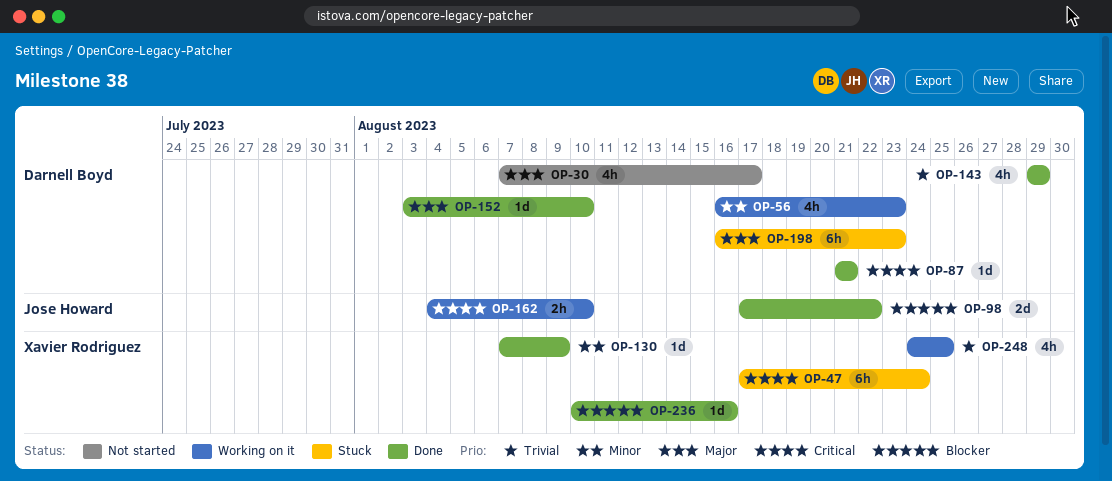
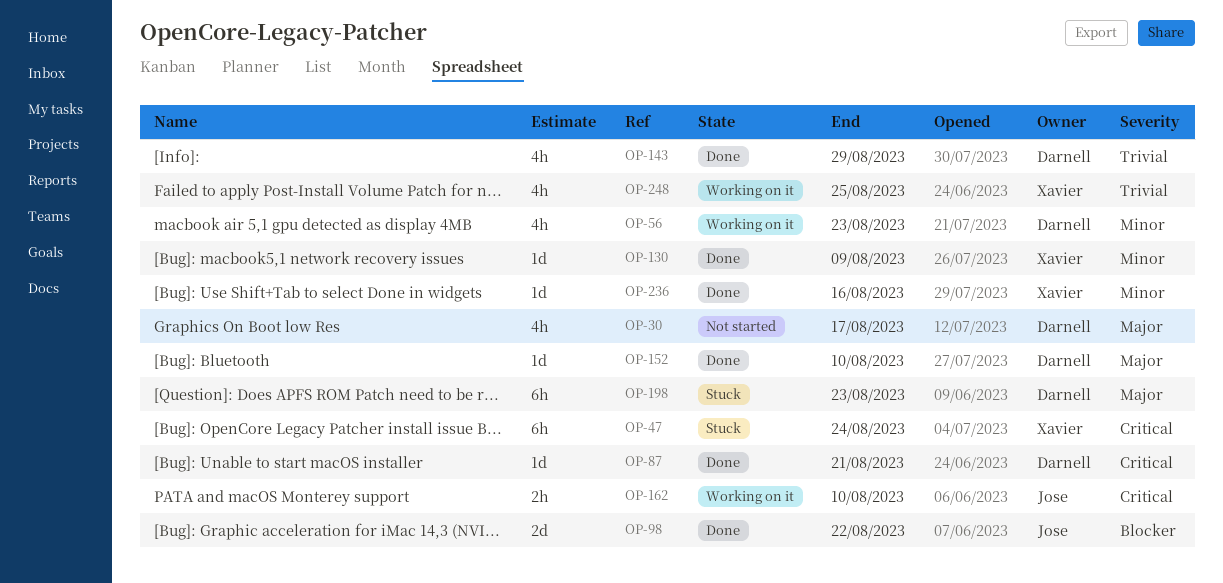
OP-236, priority: Blocker -> Minor

